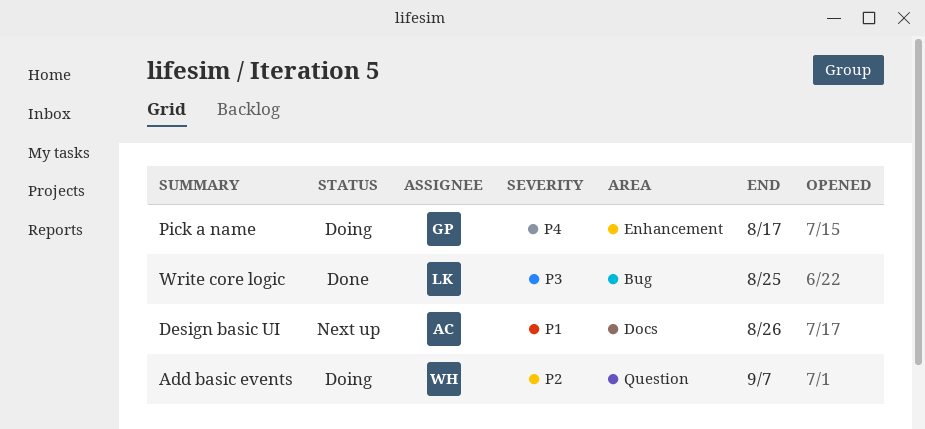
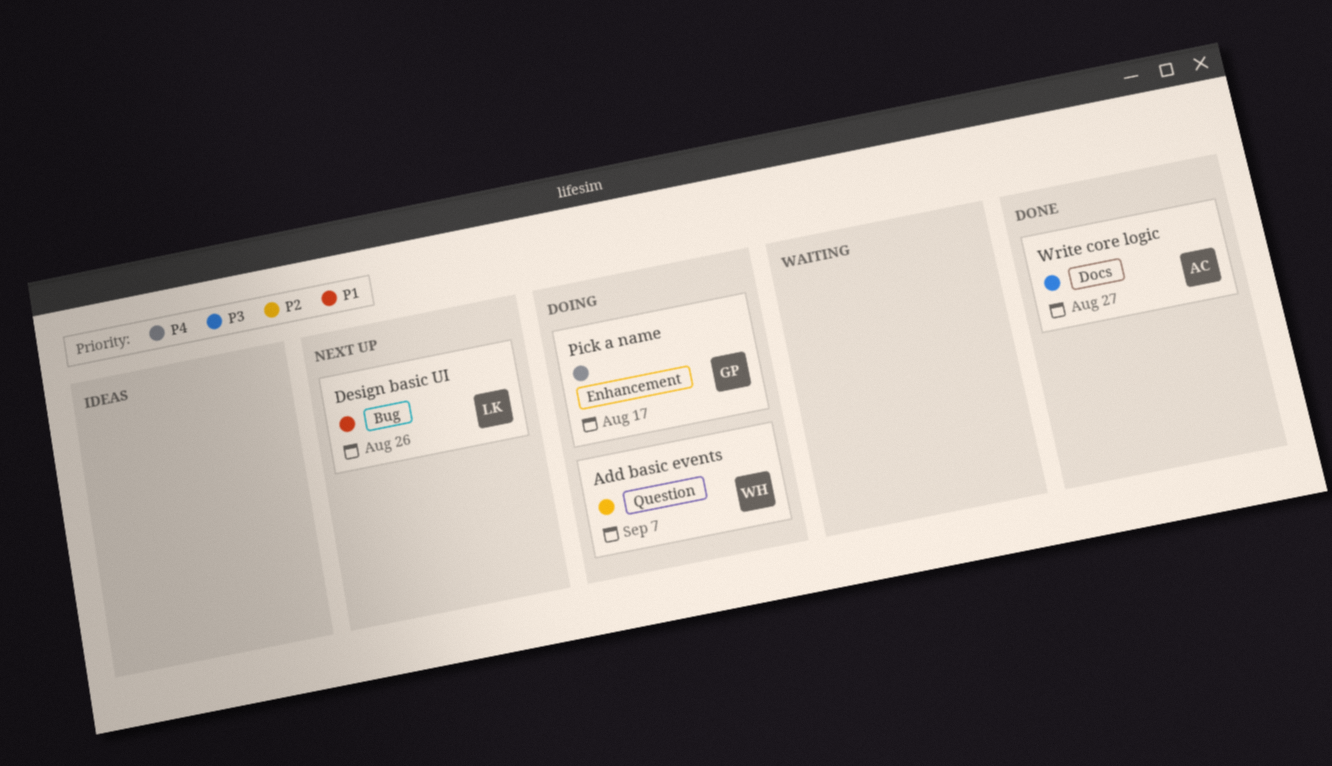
Design basic UI, owner: AC -> LK
Design basic UI, label: Docs -> Bug
Write core logic, owner: LK -> AC
Write core logic, label: Bug -> Docs
Write core logic, due: Aug 25 -> Aug 27

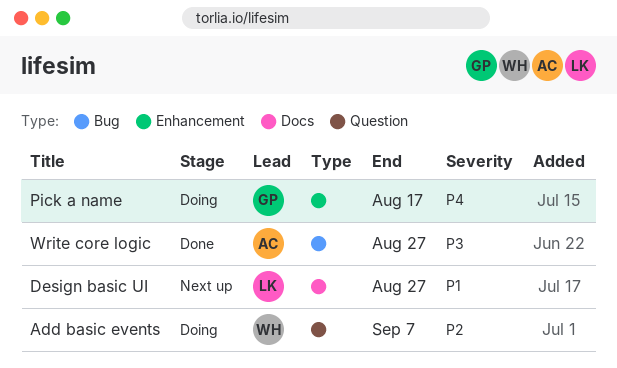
Design basic UI, label: Bug -> Docs
Design basic UI, due: Aug 26 -> Aug 27
Write core logic, label: Docs -> Bug

